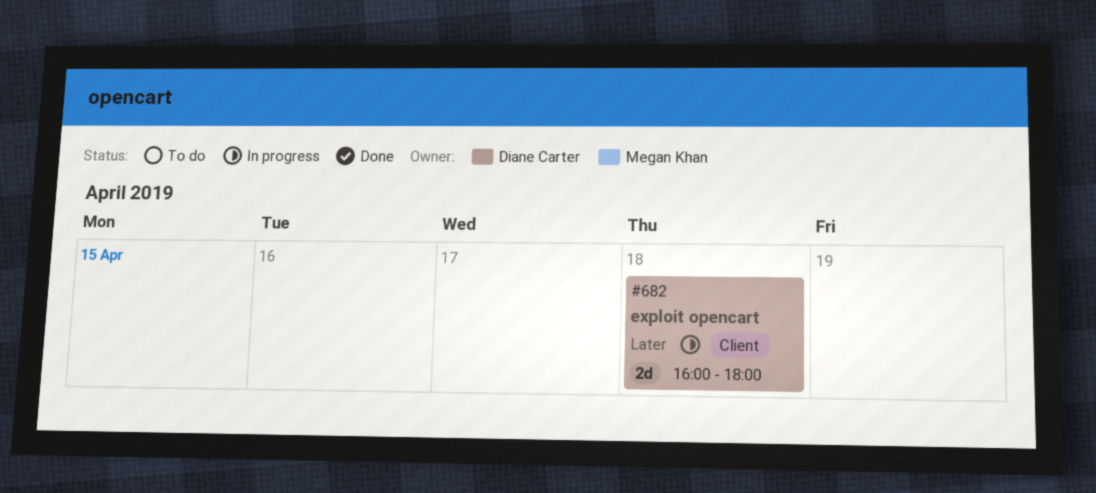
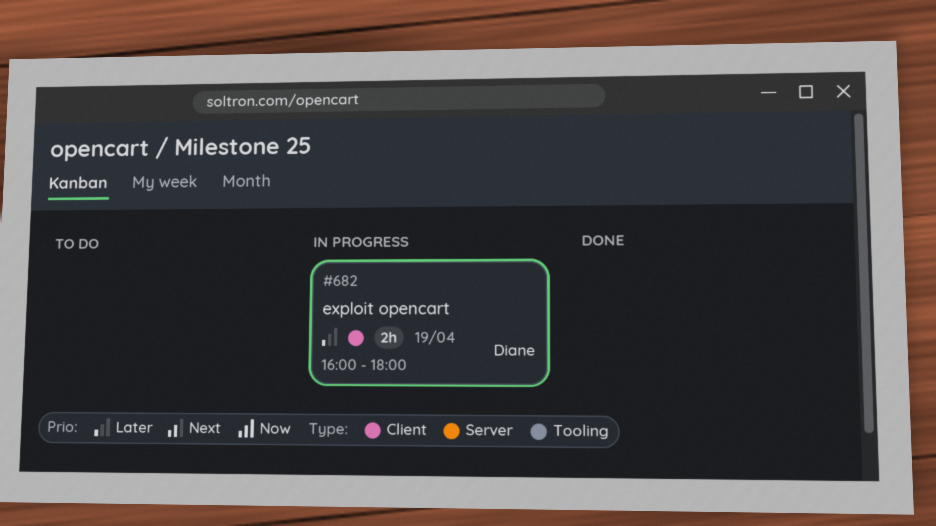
#682, estimate: 2d -> 2h
#682, day: Apr 18 -> Apr 19

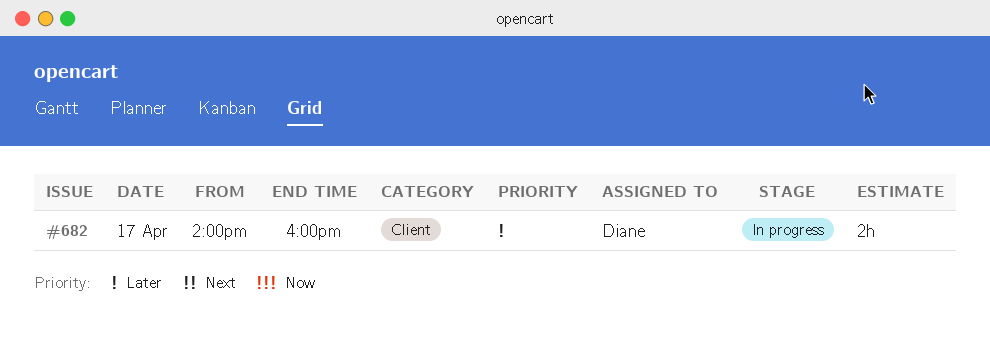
#682, day: Apr 19 -> Apr 17
#682, begins: 16:00 -> 14:00
#682, ends: 18:00 -> 16:00

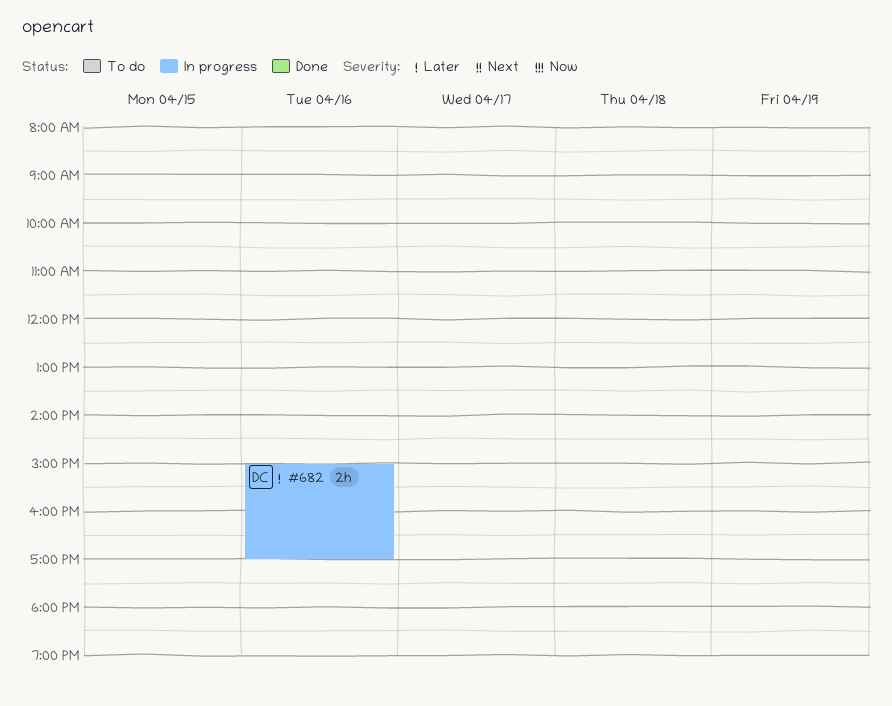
#682, day: Apr 17 -> Apr 16
#682, begins: 14:00 -> 15:00
#682, ends: 16:00 -> 17:00

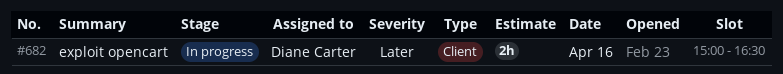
#682, ends: 17:00 -> 16:30

